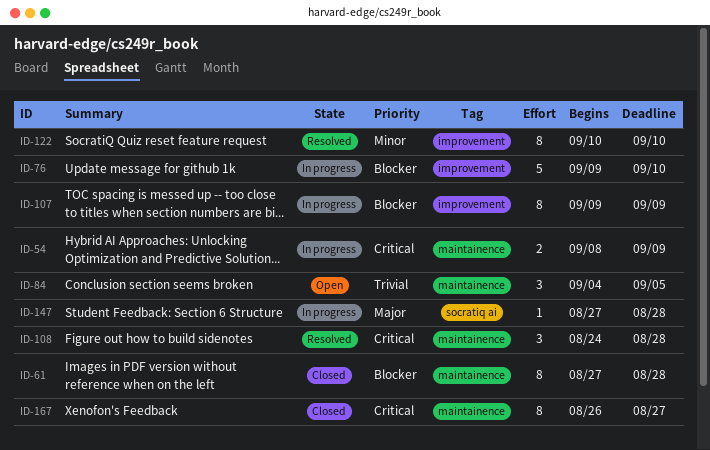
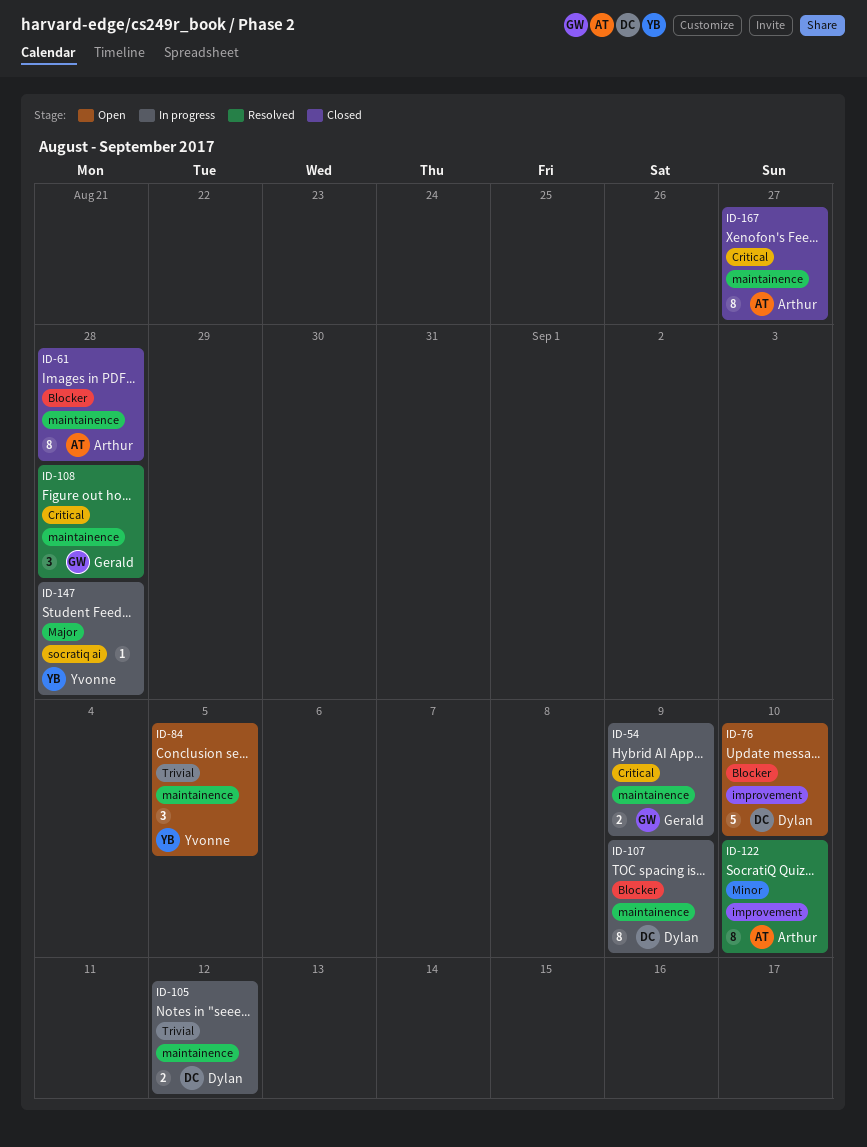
ID-76, status: In progress -> Open
ID-105: none -> present
ID-107, label: improvement -> maintainence

